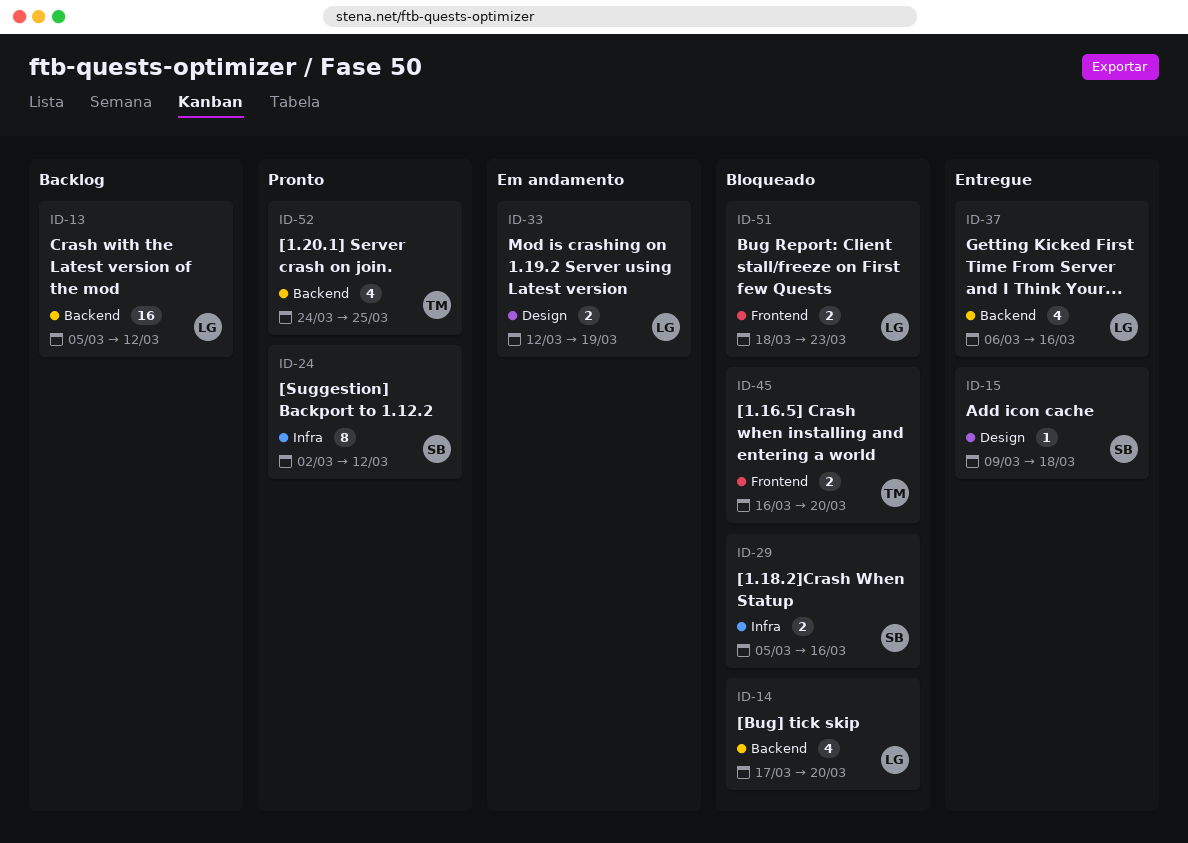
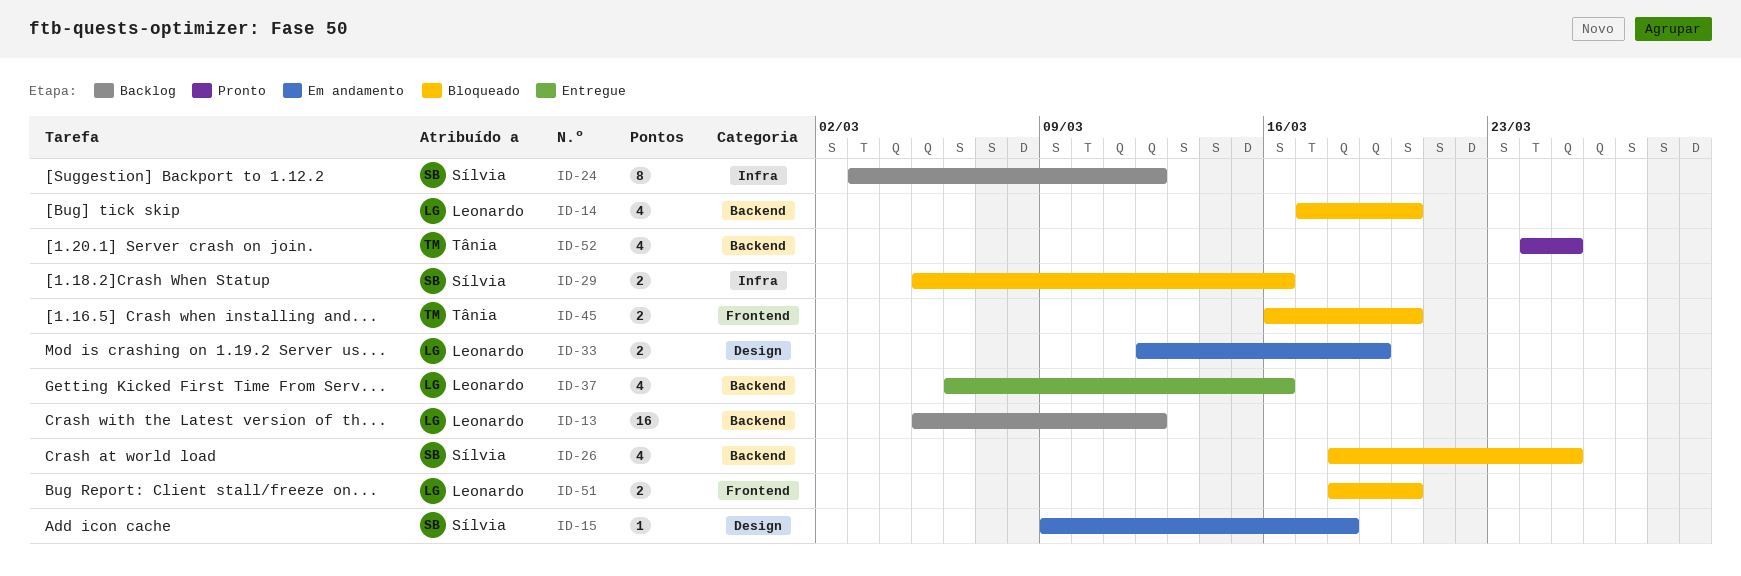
ID-15, status: Entregue -> Em andamento
ID-24, status: Pronto -> Backlog
ID-24, start: Mar 2 -> Mar 3
ID-26: none -> present
ID-51, due: Mar 23 -> Mar 20

